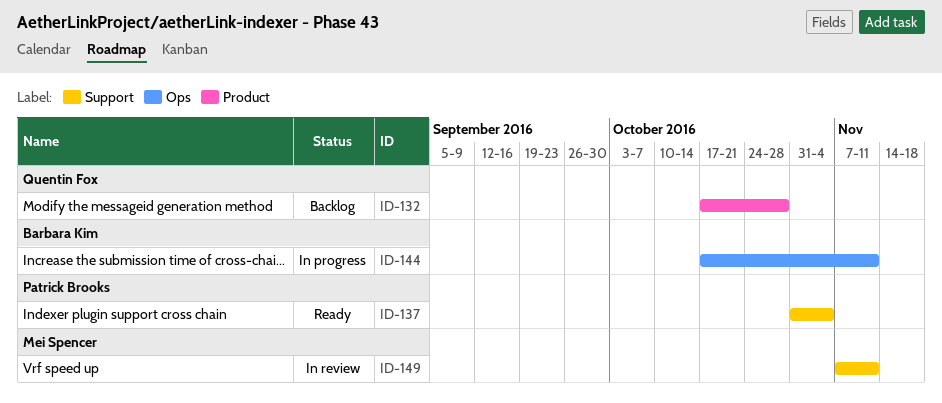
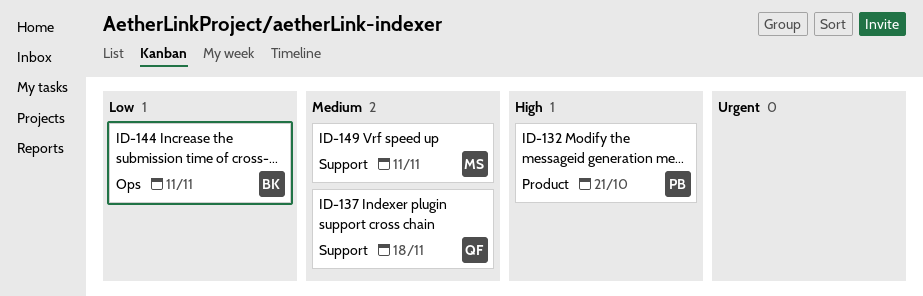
ID-132, owner: Quentin Fox -> Patrick Brooks
ID-132, due: Oct 28 -> Oct 21
ID-137, owner: Patrick Brooks -> Quentin Fox
ID-137, due: Nov 4 -> Nov 18

